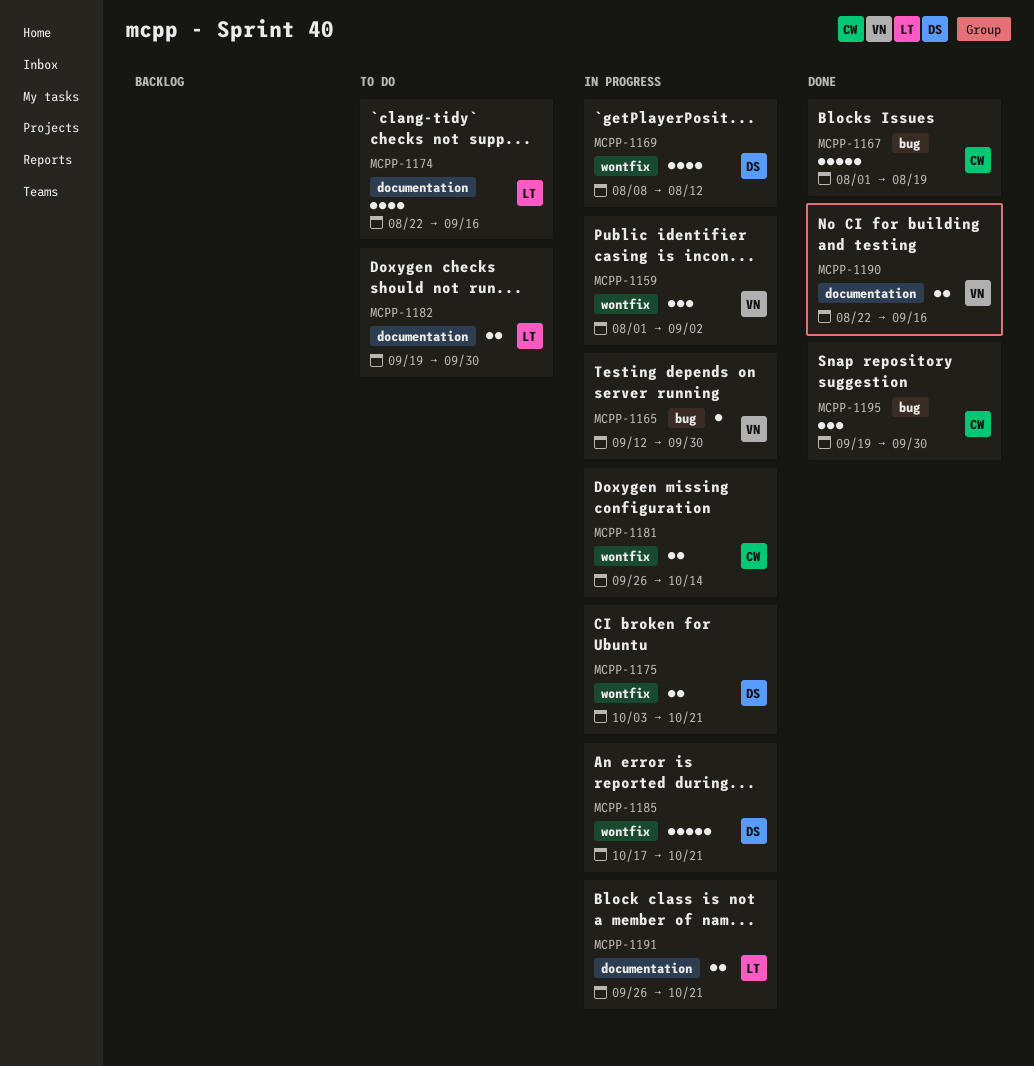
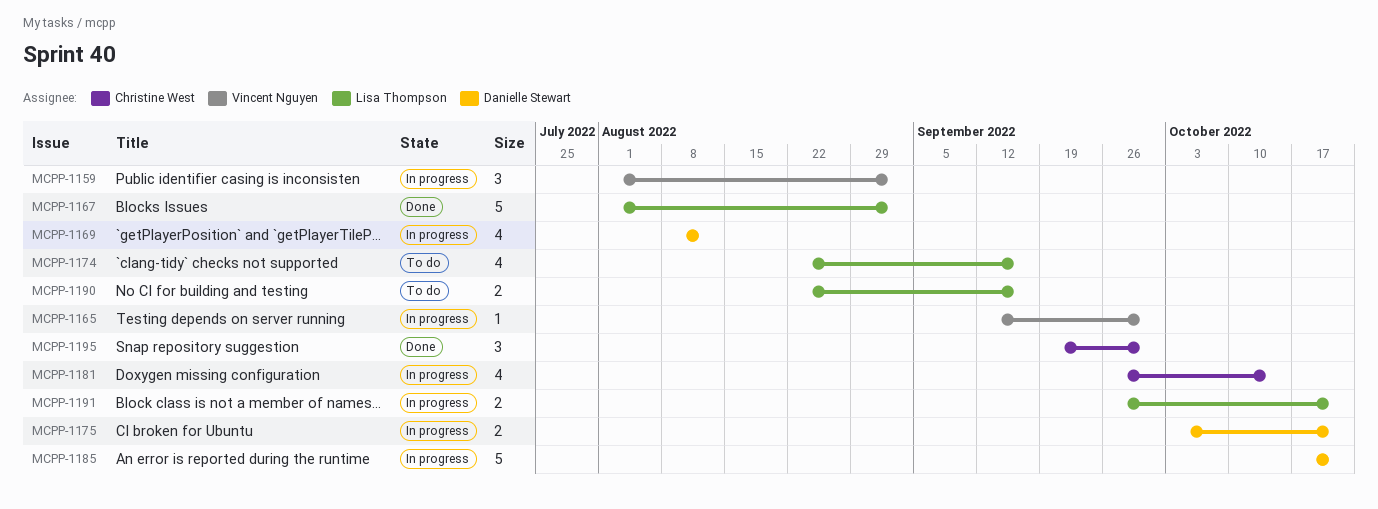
MCPP-1167, owner: Christine West -> Lisa Thompson
MCPP-1167, due: Aug 19 -> Sep 2
MCPP-1181, estimate: 2 -> 4
MCPP-1182: present -> none
MCPP-1190, status: Done -> To do
MCPP-1190, owner: Vincent Nguyen -> Lisa Thompson

